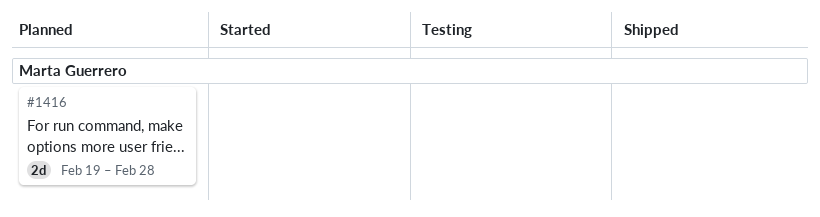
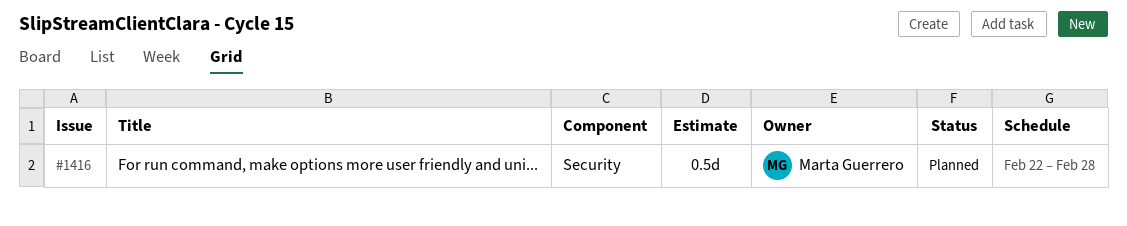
#1416, estimate: 2d -> 0.5d
#1416, start: Feb 19 -> Feb 22

